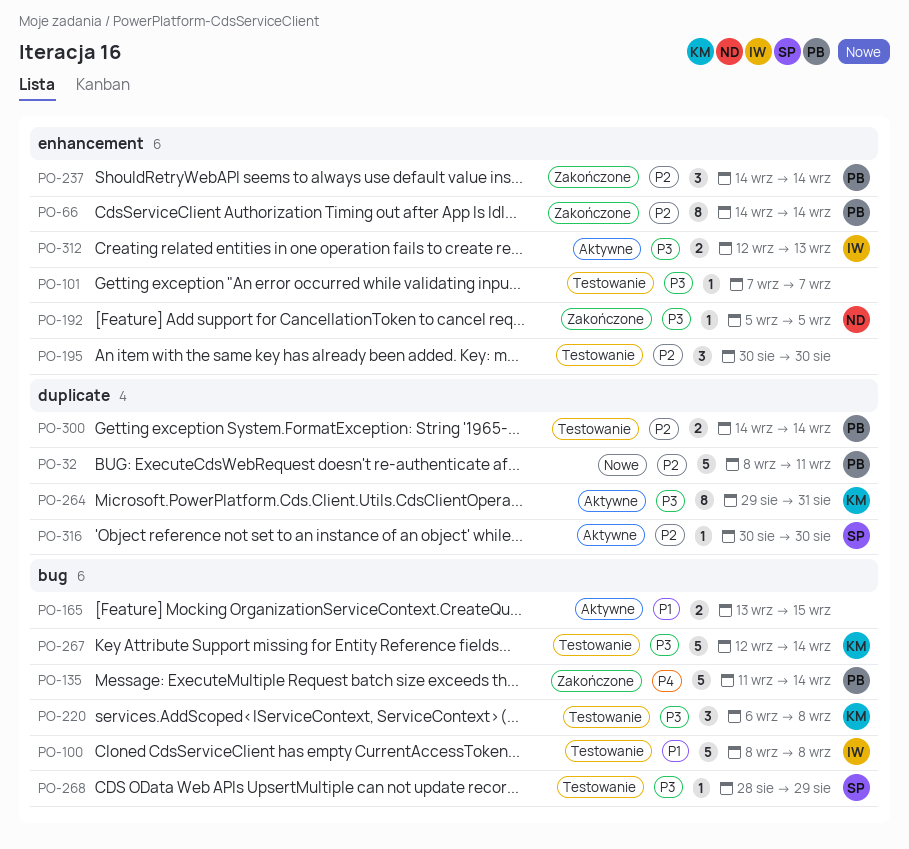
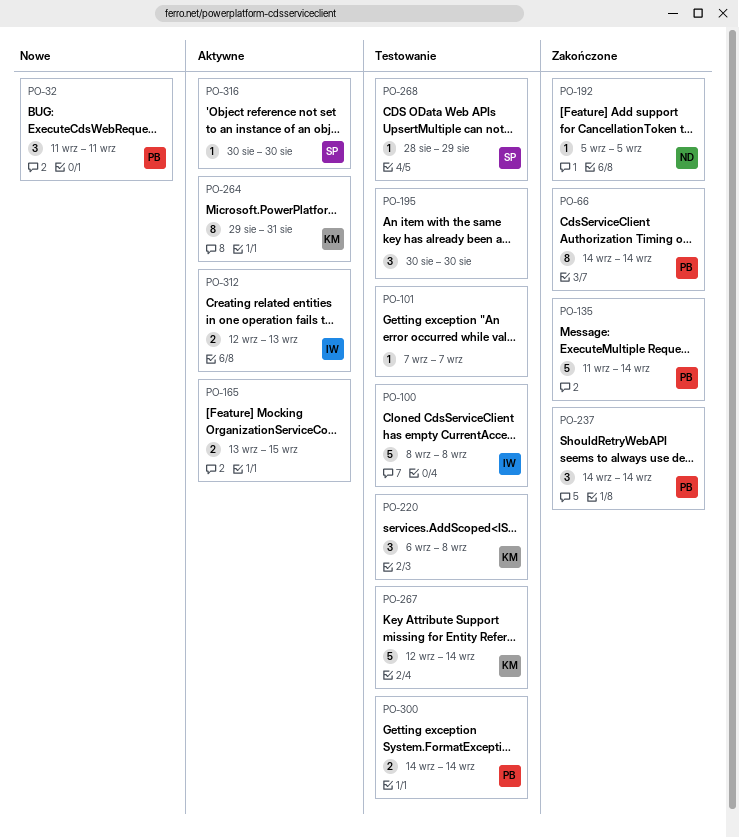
PO-32, estimate: 5 -> 3
PO-32, start: Sep 8 -> Sep 11

